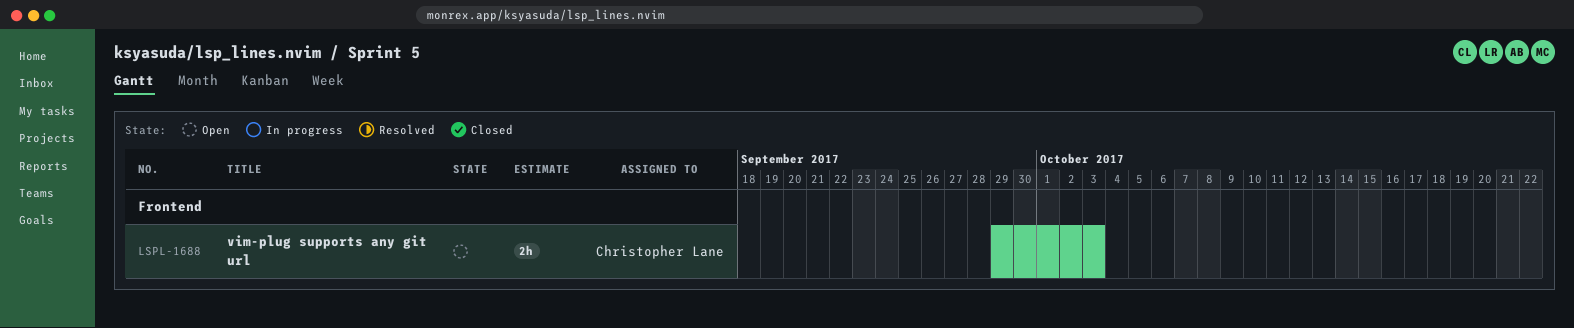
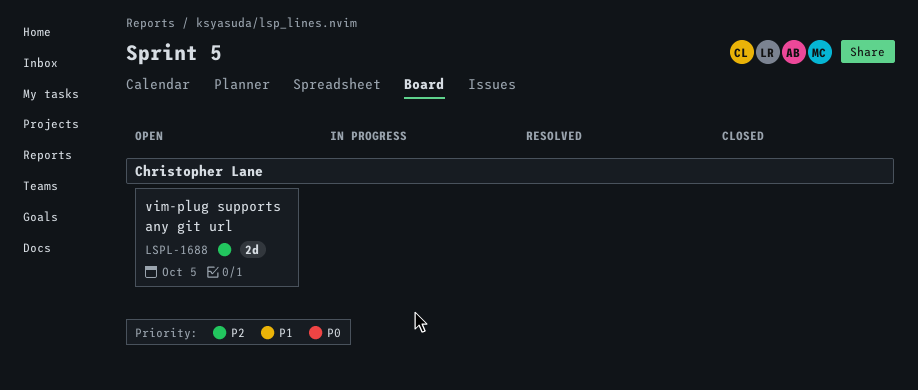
LSPL-1688, estimate: 2h -> 2d
LSPL-1688, due: Oct 3 -> Oct 5

